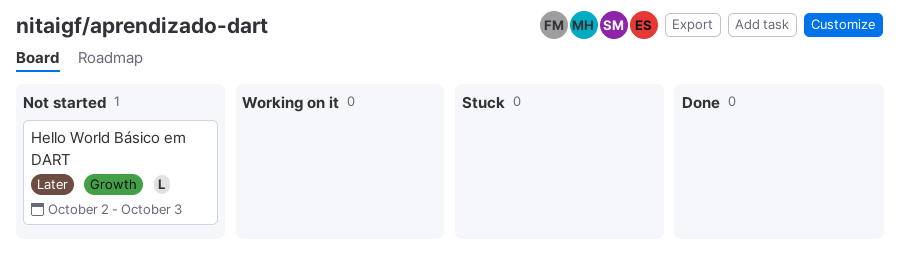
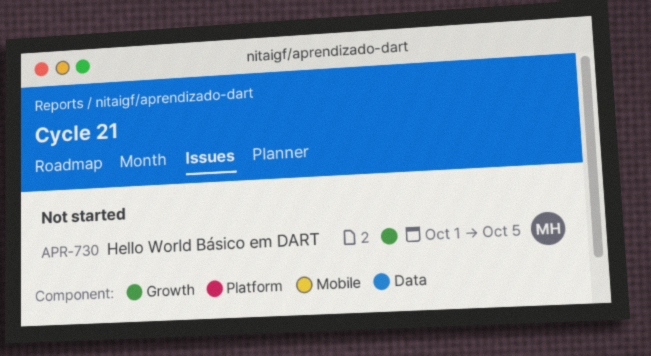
Hello World Básico em DART, start: Oct 2 -> Oct 1
Hello World Básico em DART, due: Oct 3 -> Oct 5

